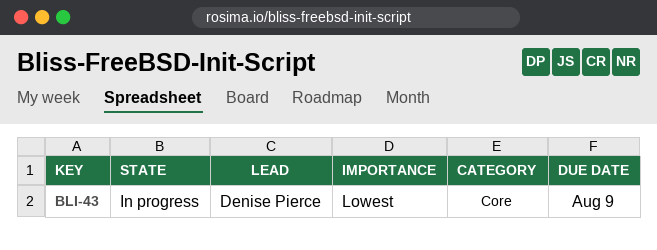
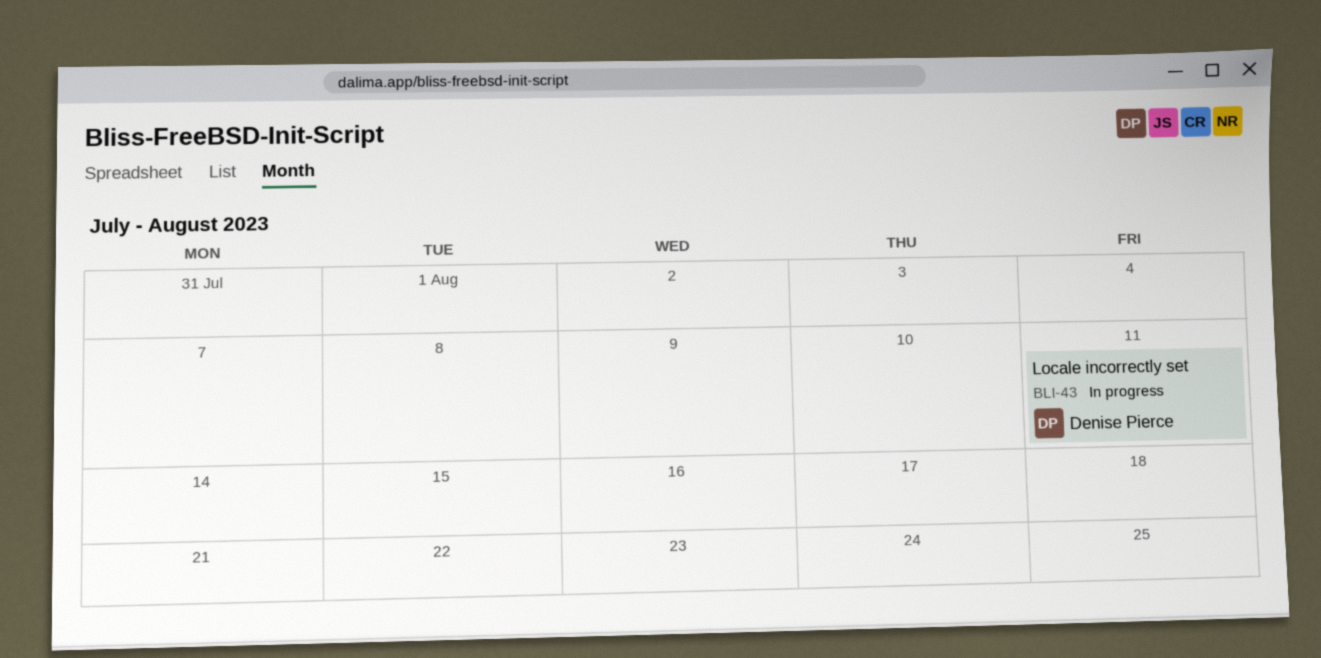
BLI-43, due: Aug 9 -> Aug 11

